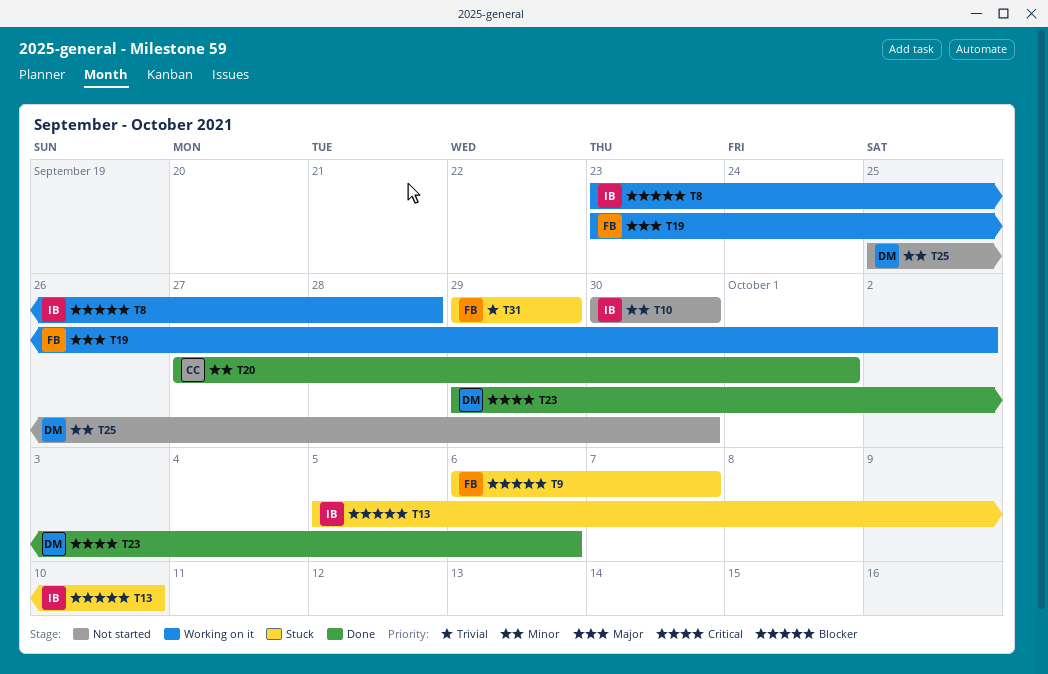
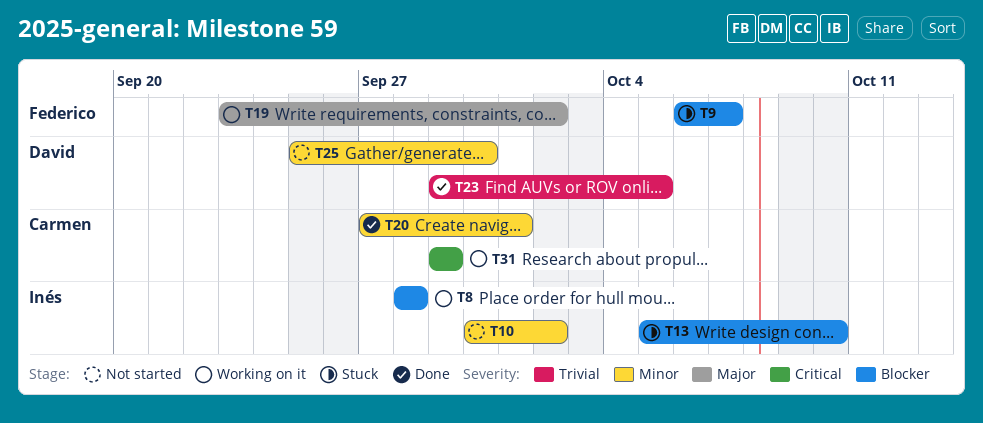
T8, start: Sep 23 -> Sep 28
T10, due: Sep 30 -> Oct 2
T23, priority: Critical -> Trivial
T23, due: Oct 6 -> Oct 5
T31, status: Stuck -> Working on it
T31, owner: Federico -> Carmen
T31, priority: Trivial -> Critical

